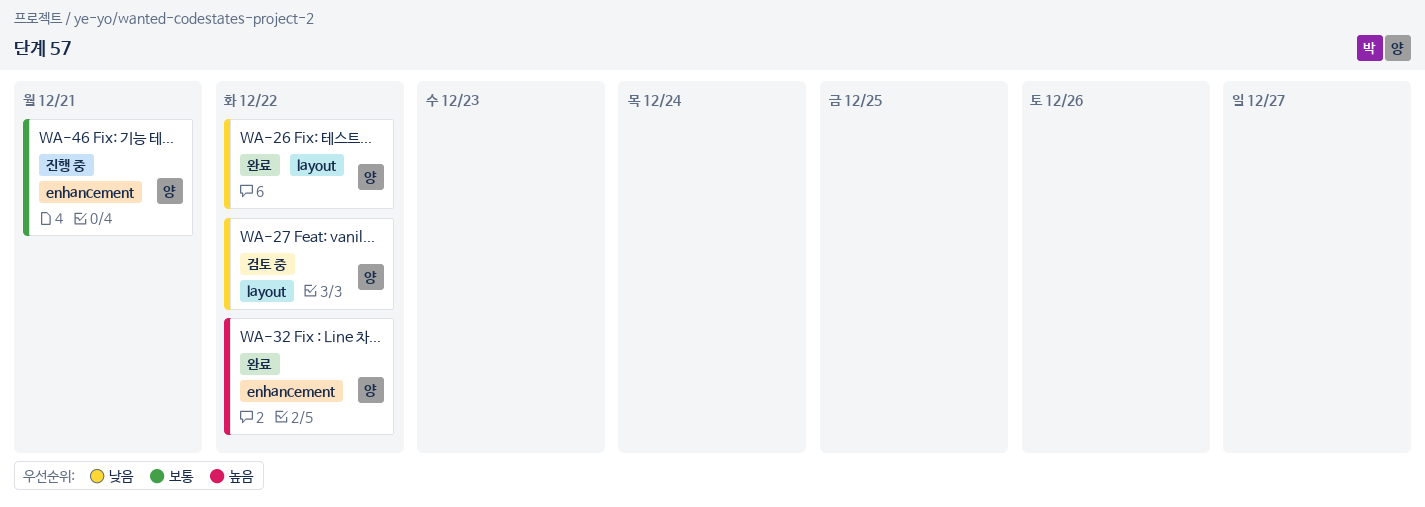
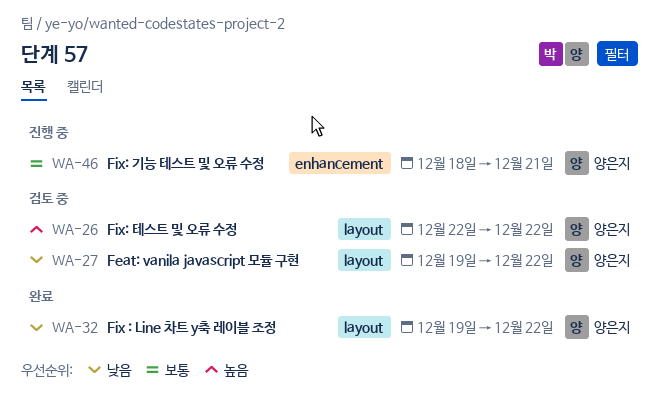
WA-26, status: 완료 -> 검토 중
WA-26, priority: 낮음 -> 높음
WA-32, priority: 높음 -> 낮음
WA-32, label: enhancement -> layout

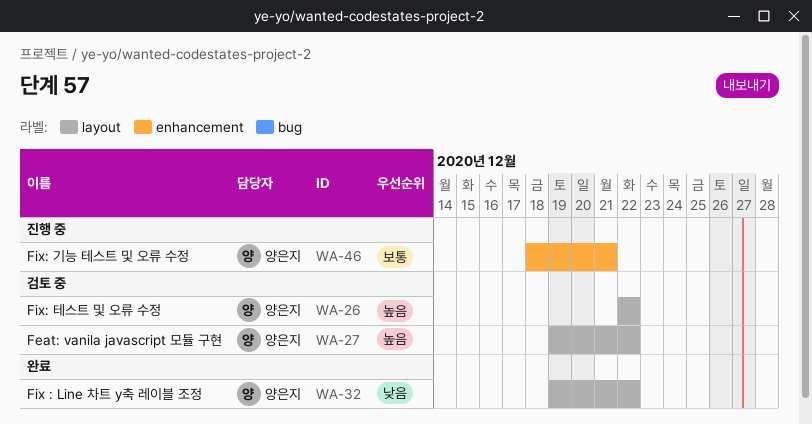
WA-27, priority: 낮음 -> 높음

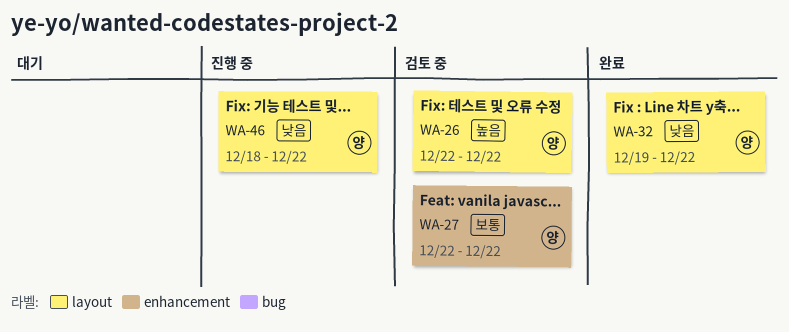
WA-27, priority: 높음 -> 보통
WA-27, label: layout -> enhancement
WA-27, start: Dec 19 -> Dec 22
WA-46, priority: 보통 -> 낮음
WA-46, label: enhancement -> layout
WA-46, due: Dec 21 -> Dec 22

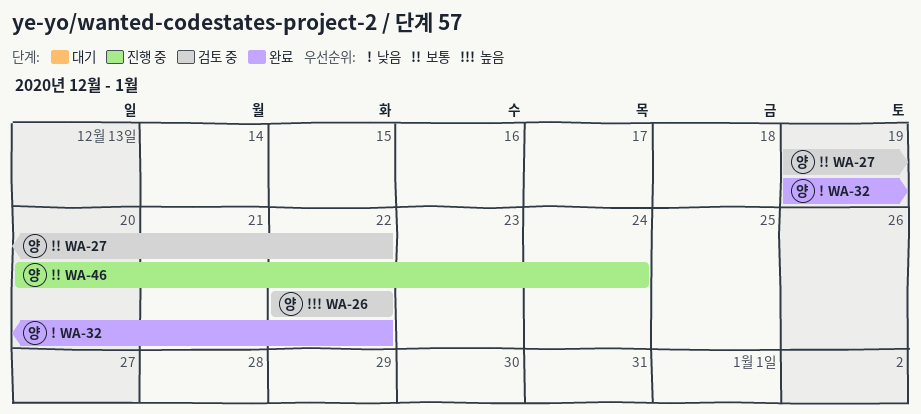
WA-27, start: Dec 22 -> Dec 19
WA-46, priority: 낮음 -> 보통
WA-46, start: Dec 18 -> Dec 20
WA-46, due: Dec 22 -> Dec 24

